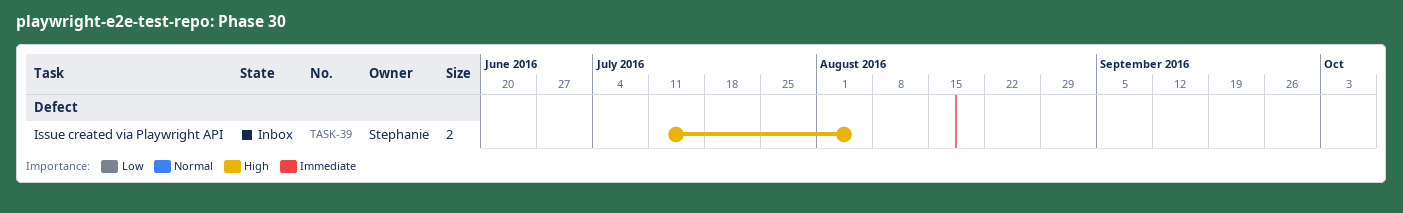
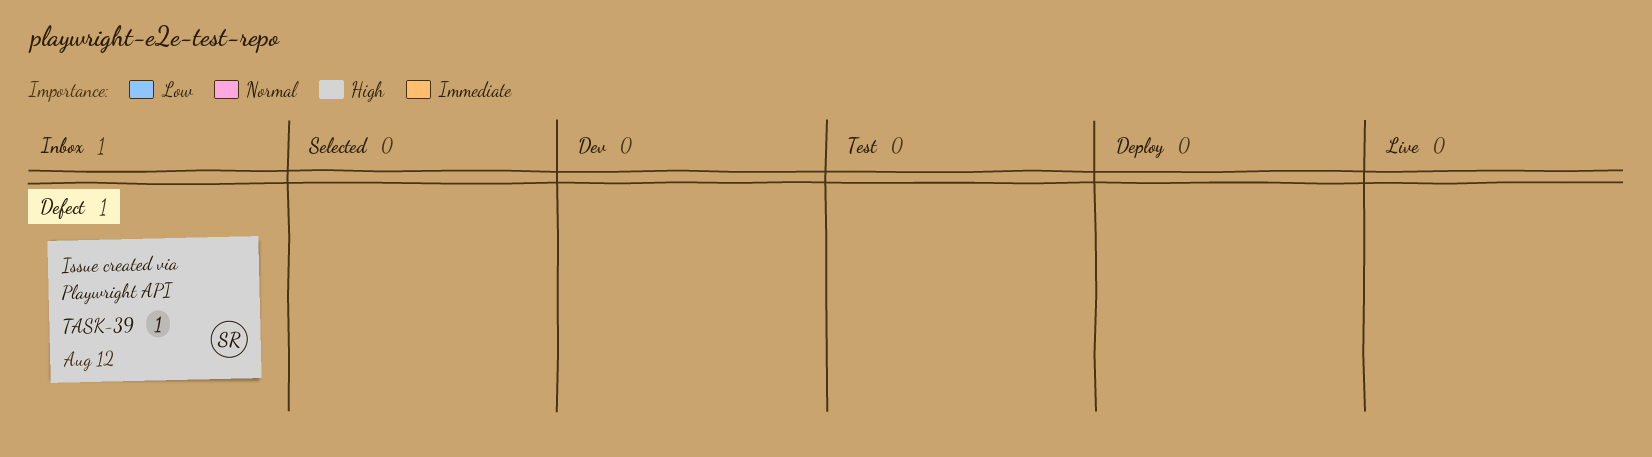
TASK-39, estimate: 2 -> 1
TASK-39, due: Aug 5 -> Aug 12

